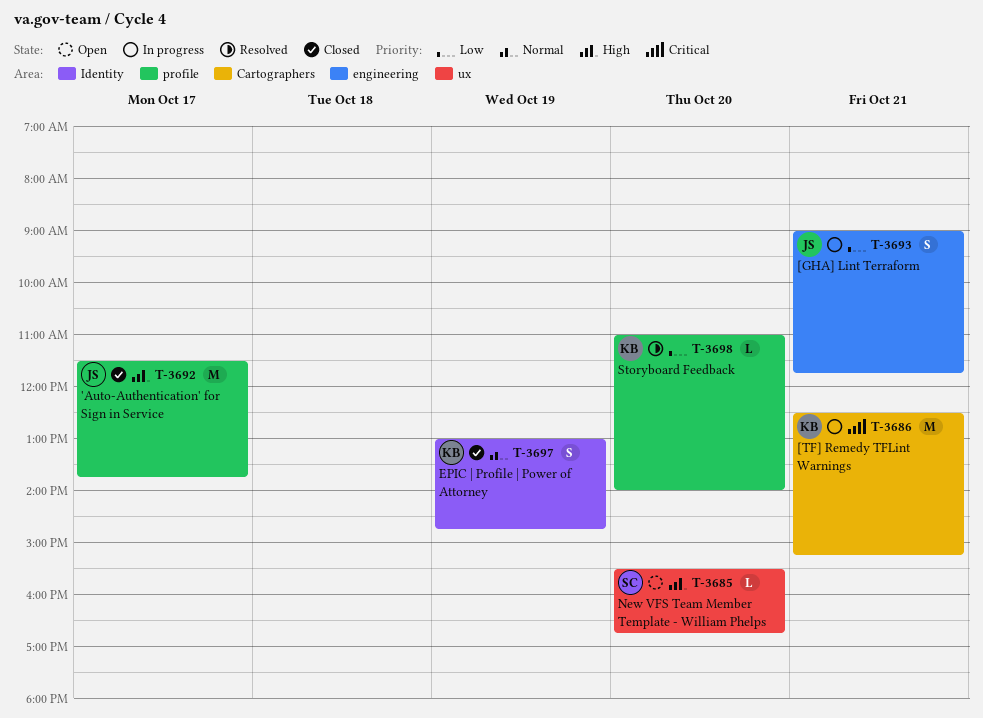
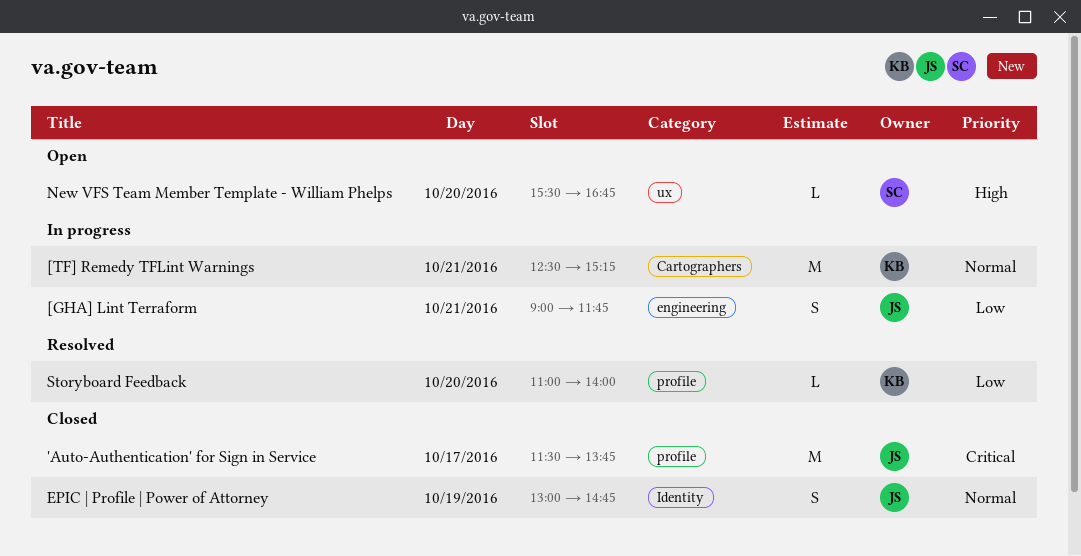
'Auto-Authentication' for Sign in Service, priority: High -> Critical
[TF] Remedy TFLint Warnings, priority: Critical -> Normal
EPIC | Profile | Power of Attorney, owner: KB -> JS

